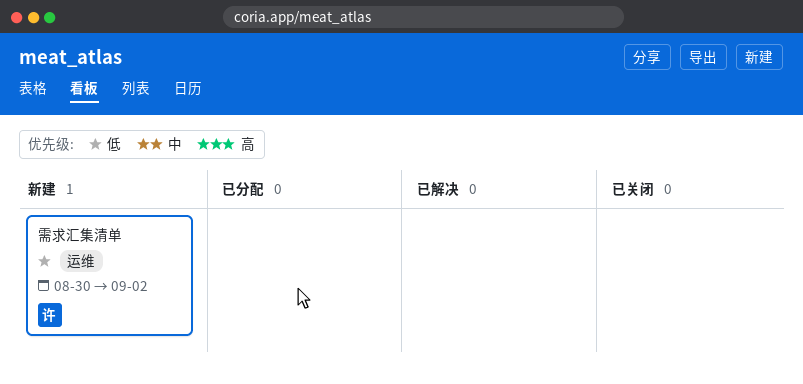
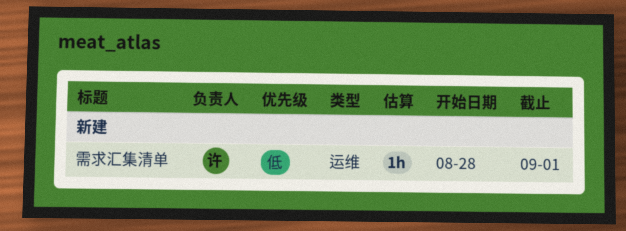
需求汇集清单, start: Aug 30 -> Aug 28
需求汇集清单, due: Sep 2 -> Sep 1

